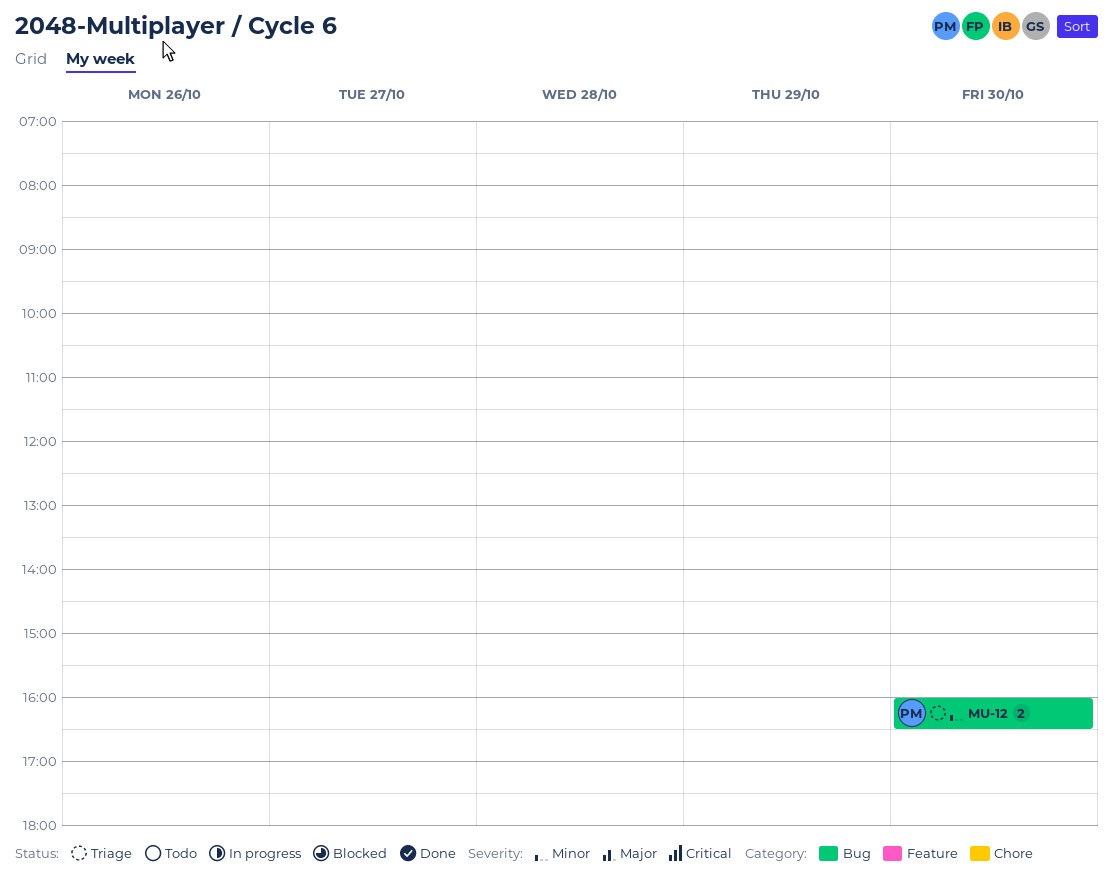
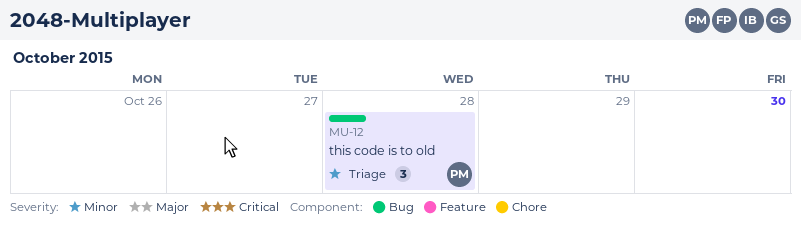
MU-12, estimate: 2 -> 3
MU-12, day: Oct 30 -> Oct 28

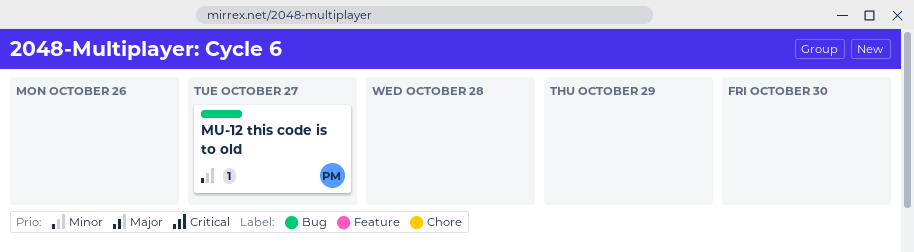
MU-12, estimate: 3 -> 1
MU-12, day: Oct 28 -> Oct 27

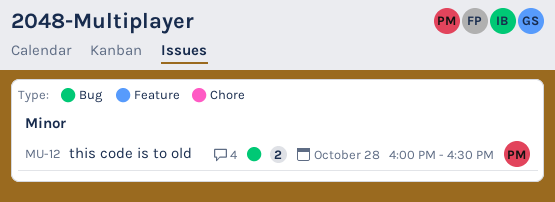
MU-12, estimate: 1 -> 2
MU-12, day: Oct 27 -> Oct 28

